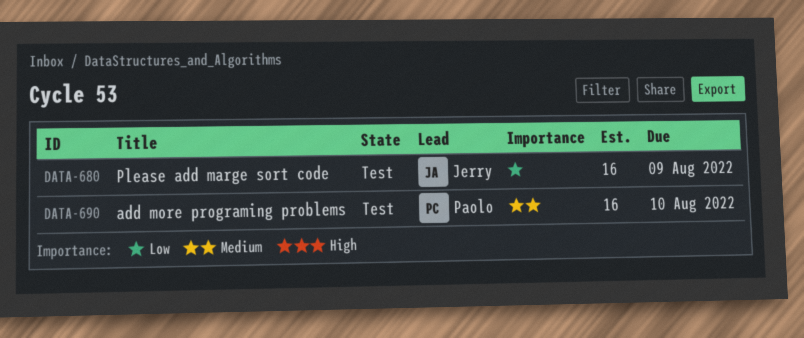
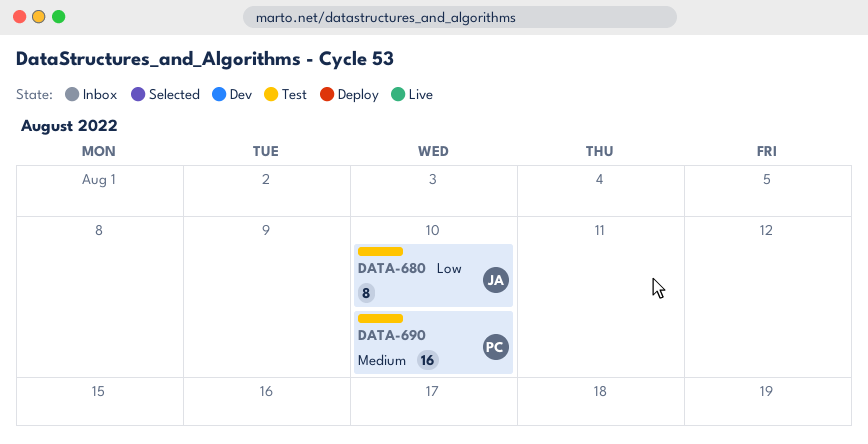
DATA-680, estimate: 16 -> 8
DATA-680, due: Aug 9 -> Aug 10

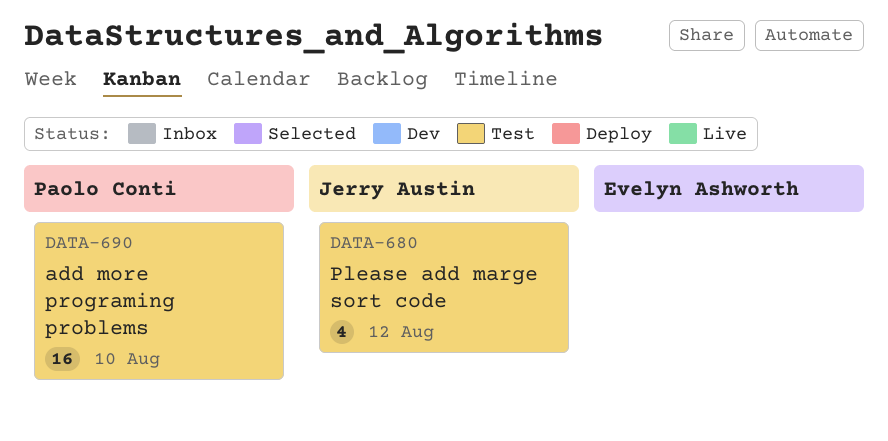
DATA-680, estimate: 8 -> 4
DATA-680, due: Aug 10 -> Aug 12

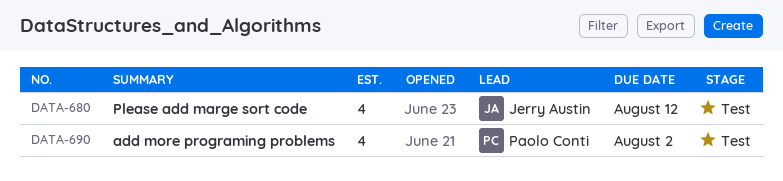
DATA-690, estimate: 16 -> 4
DATA-690, due: Aug 10 -> Aug 2

